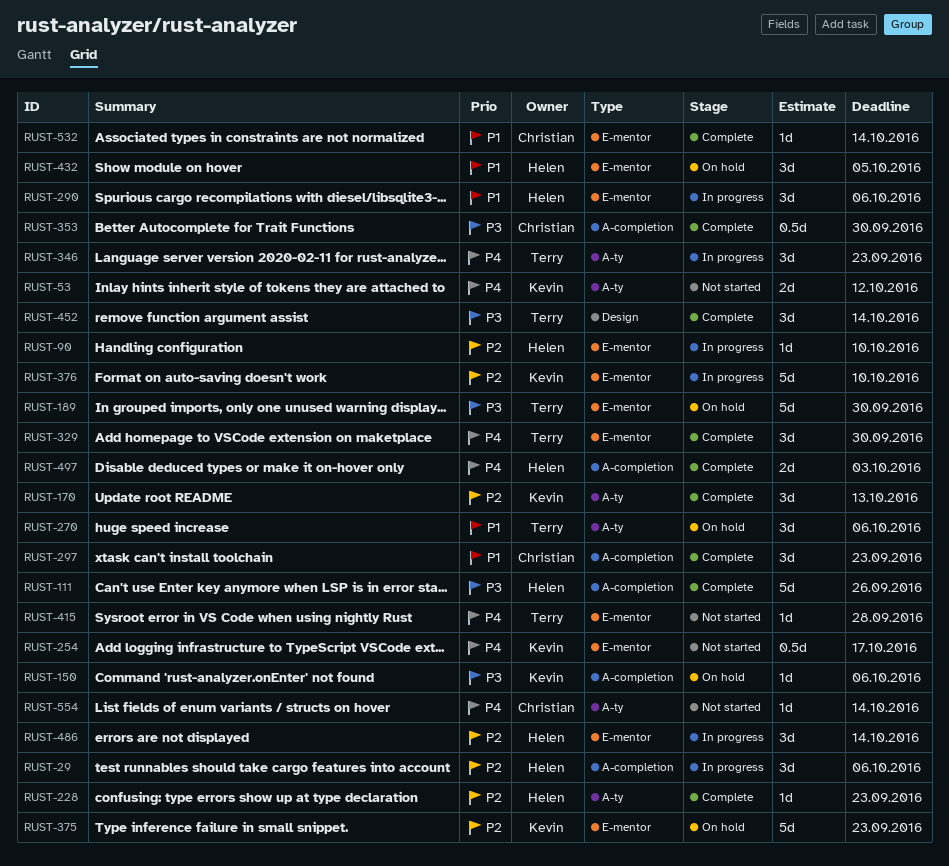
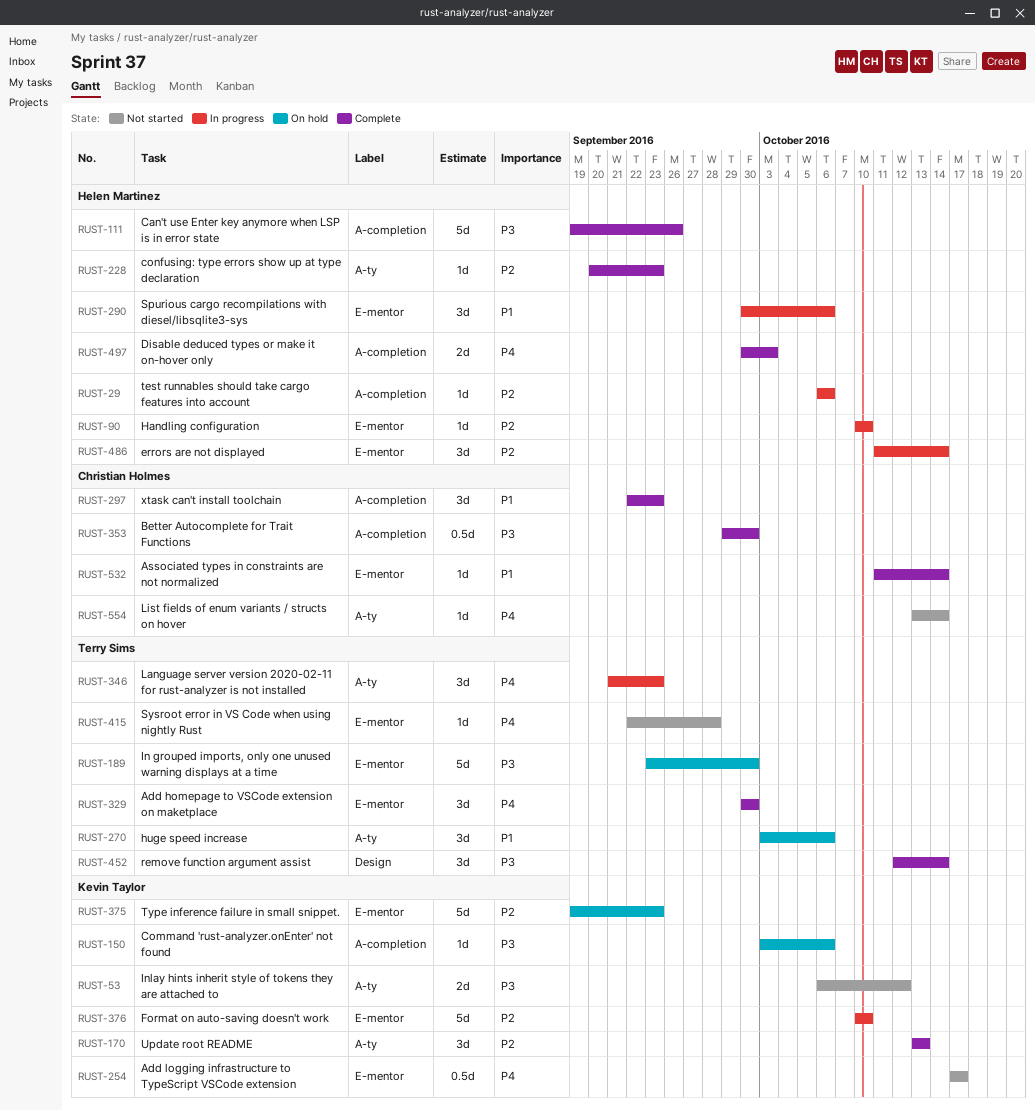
RUST-29, estimate: 3d -> 1d
RUST-53, priority: P4 -> P3
RUST-432: present -> none

